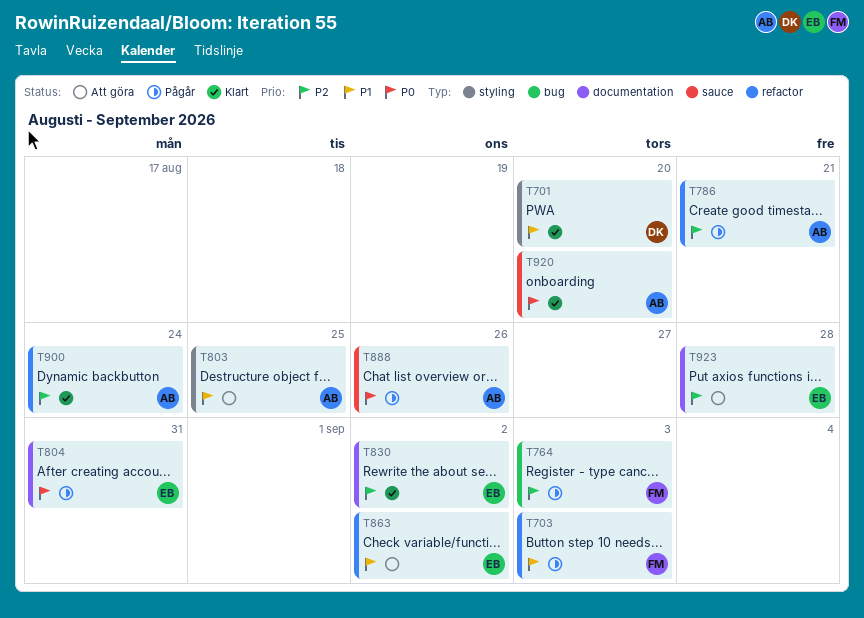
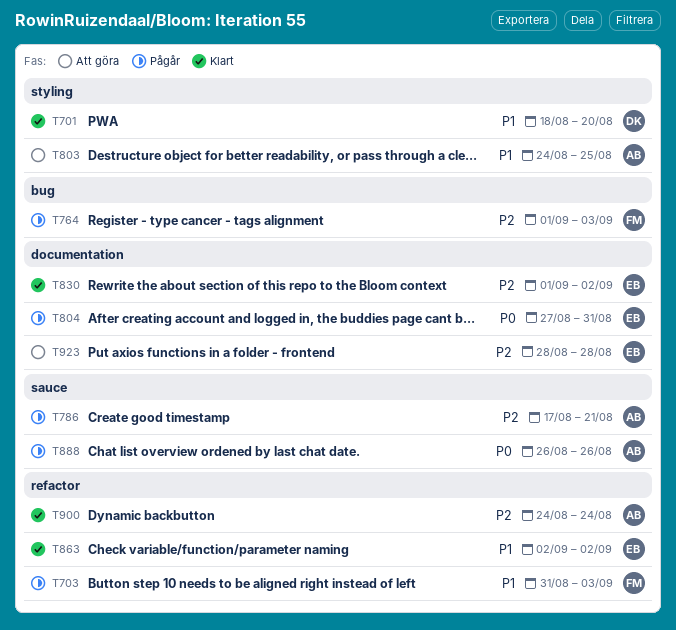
T786, label: refactor -> sauce
T863, status: Att göra -> Klart
T920: present -> none

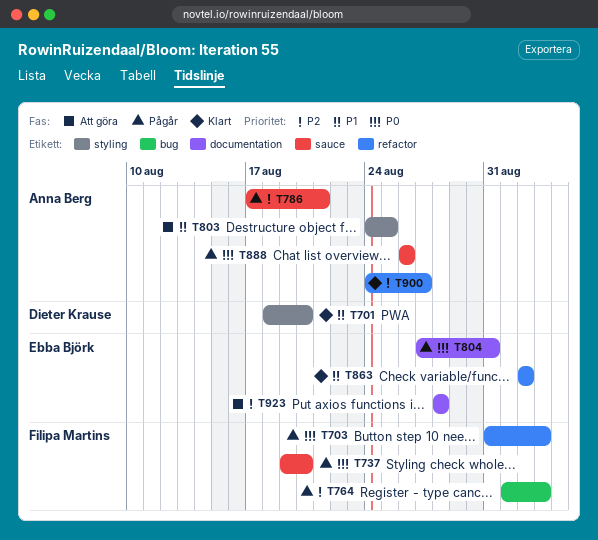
T703, priority: P1 -> P0
T737: none -> present
T830: present -> none
T900, due: Aug 24 -> Aug 27

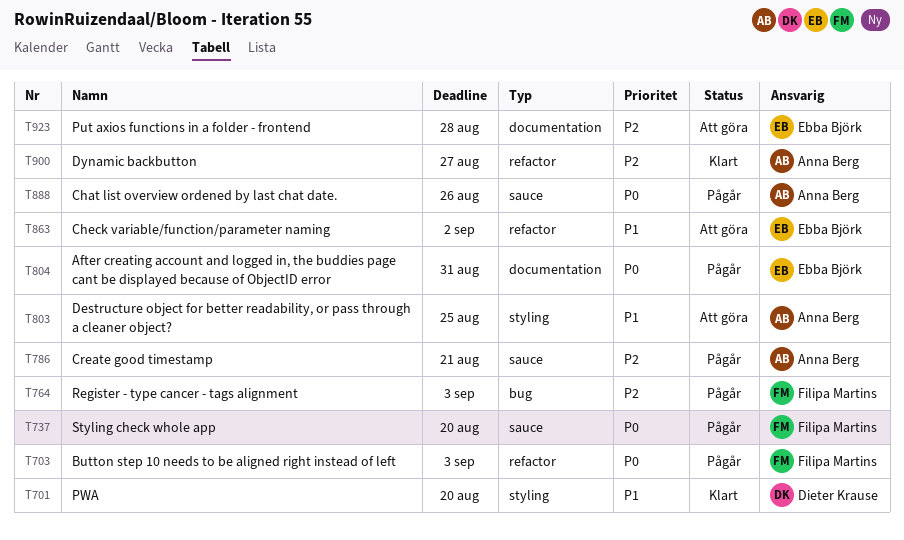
T863, status: Klart -> Att göra

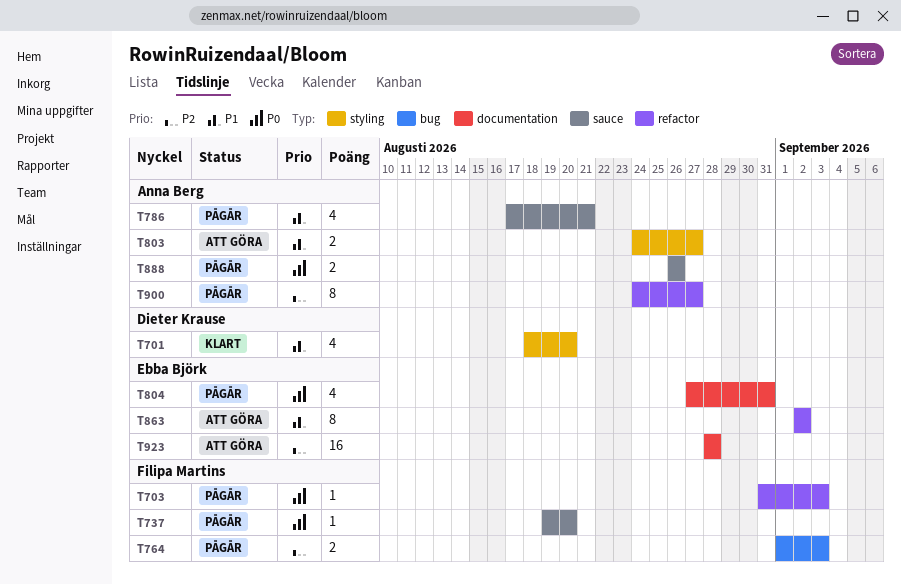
T786, priority: P2 -> P1
T803, due: Aug 25 -> Aug 27
T900, status: Klart -> Pågår

